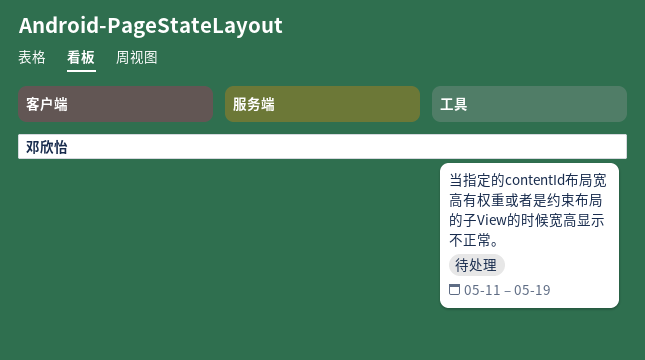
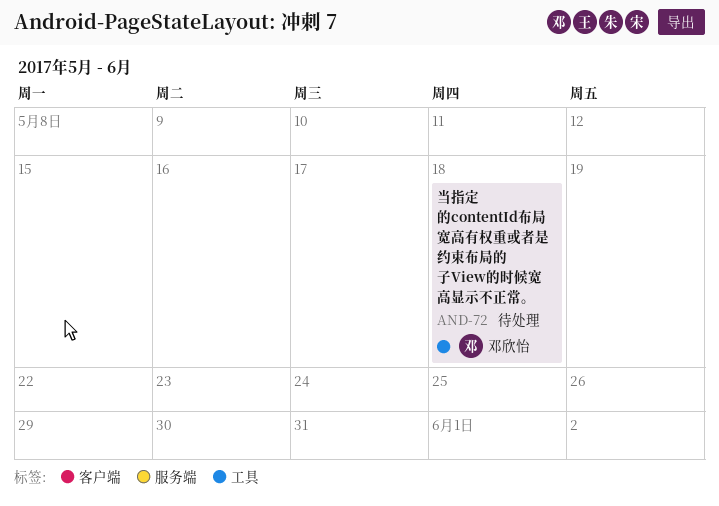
当指定的contentId布局宽高有权重或者是约束布局的子View的时候宽高显示不正常。, due: May 19 -> May 18

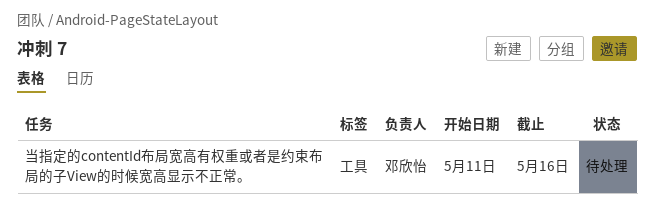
当指定的contentId布局宽高有权重或者是约束布局的子View的时候宽高显示不正常。, due: May 18 -> May 16

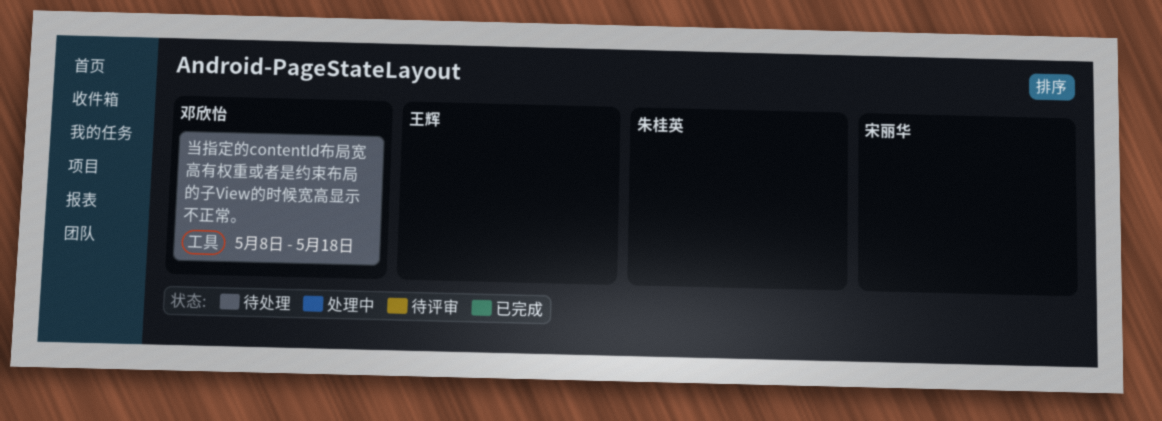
当指定的contentId布局宽高有权重或者是约束布局的子View的时候宽高显示不正常。, start: May 11 -> May 8
当指定的contentId布局宽高有权重或者是约束布局的子View的时候宽高显示不正常。, due: May 16 -> May 18

